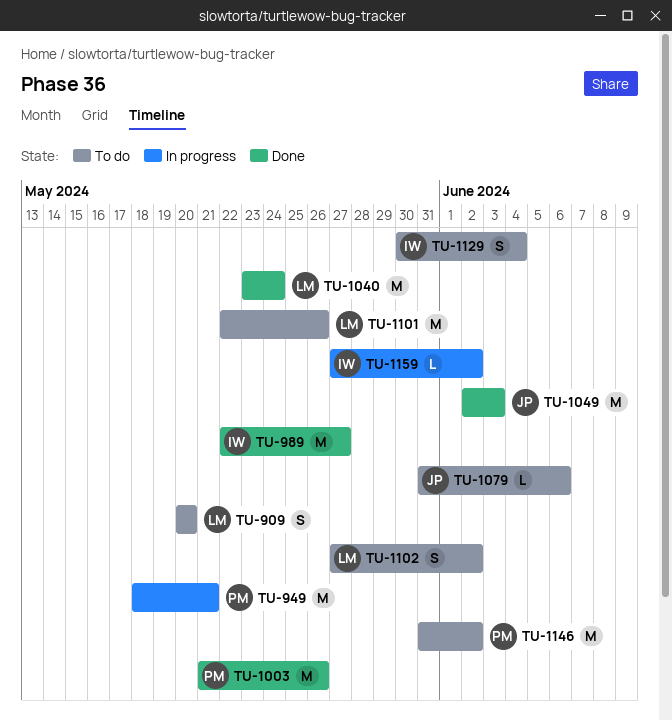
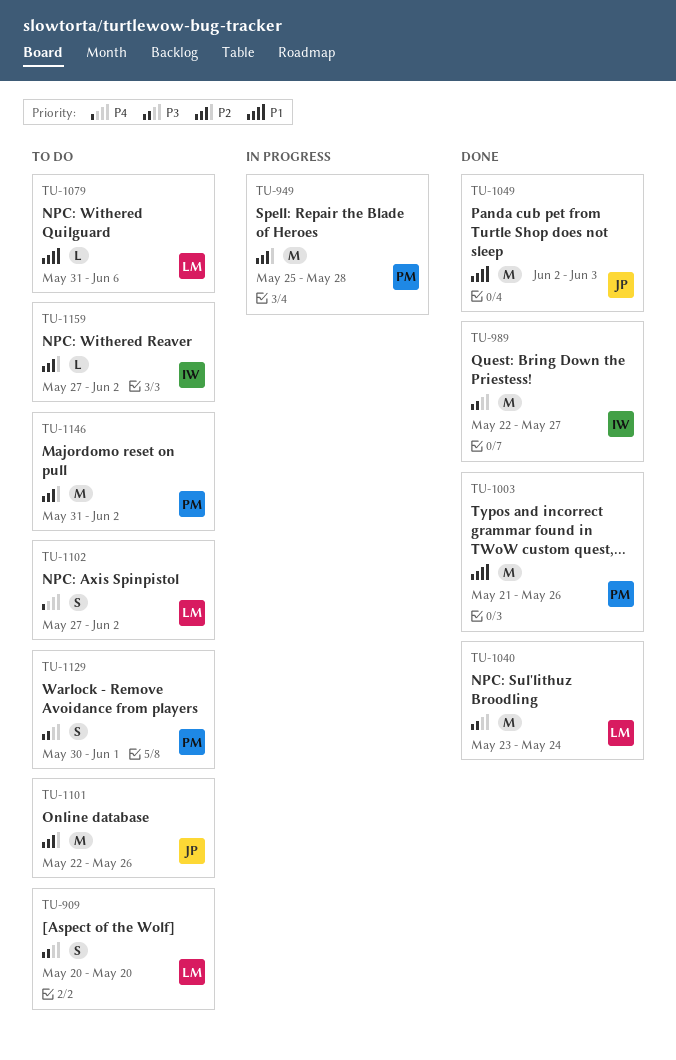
TU-949, start: May 18 -> May 25
TU-949, due: May 21 -> May 28
TU-1079, owner: JP -> LM
TU-1101, owner: LM -> JP
TU-1129, owner: IW -> PM
TU-1129, due: Jun 4 -> Jun 1
TU-1159, status: In progress -> To do

